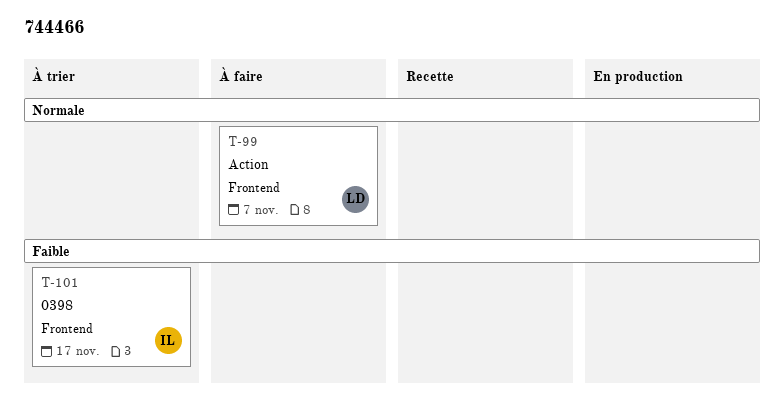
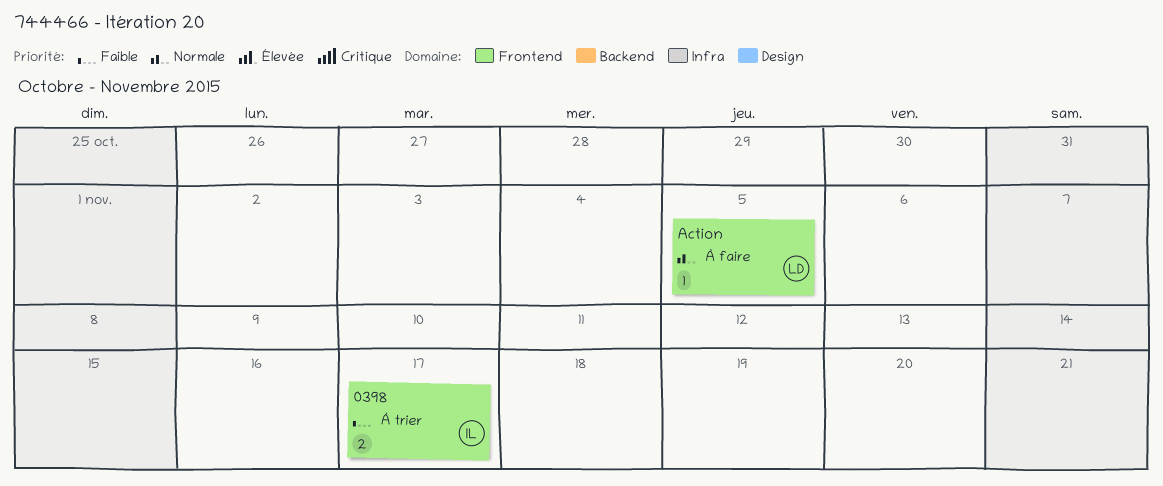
Action, due: Nov 7 -> Nov 5

